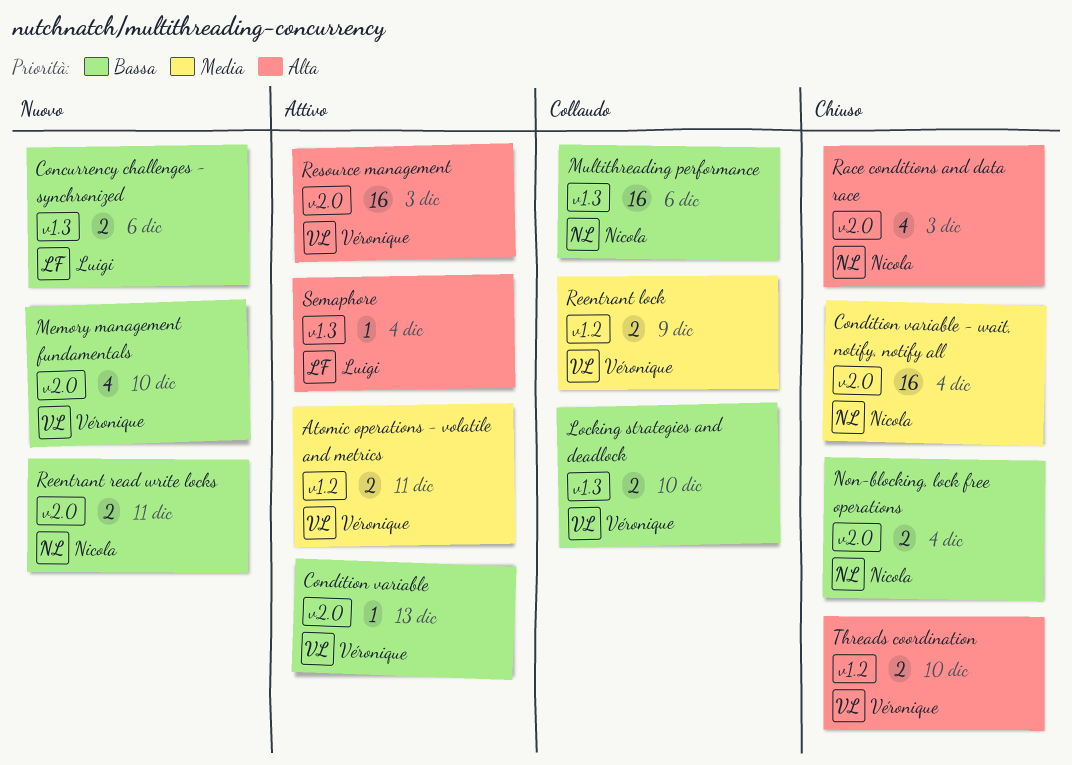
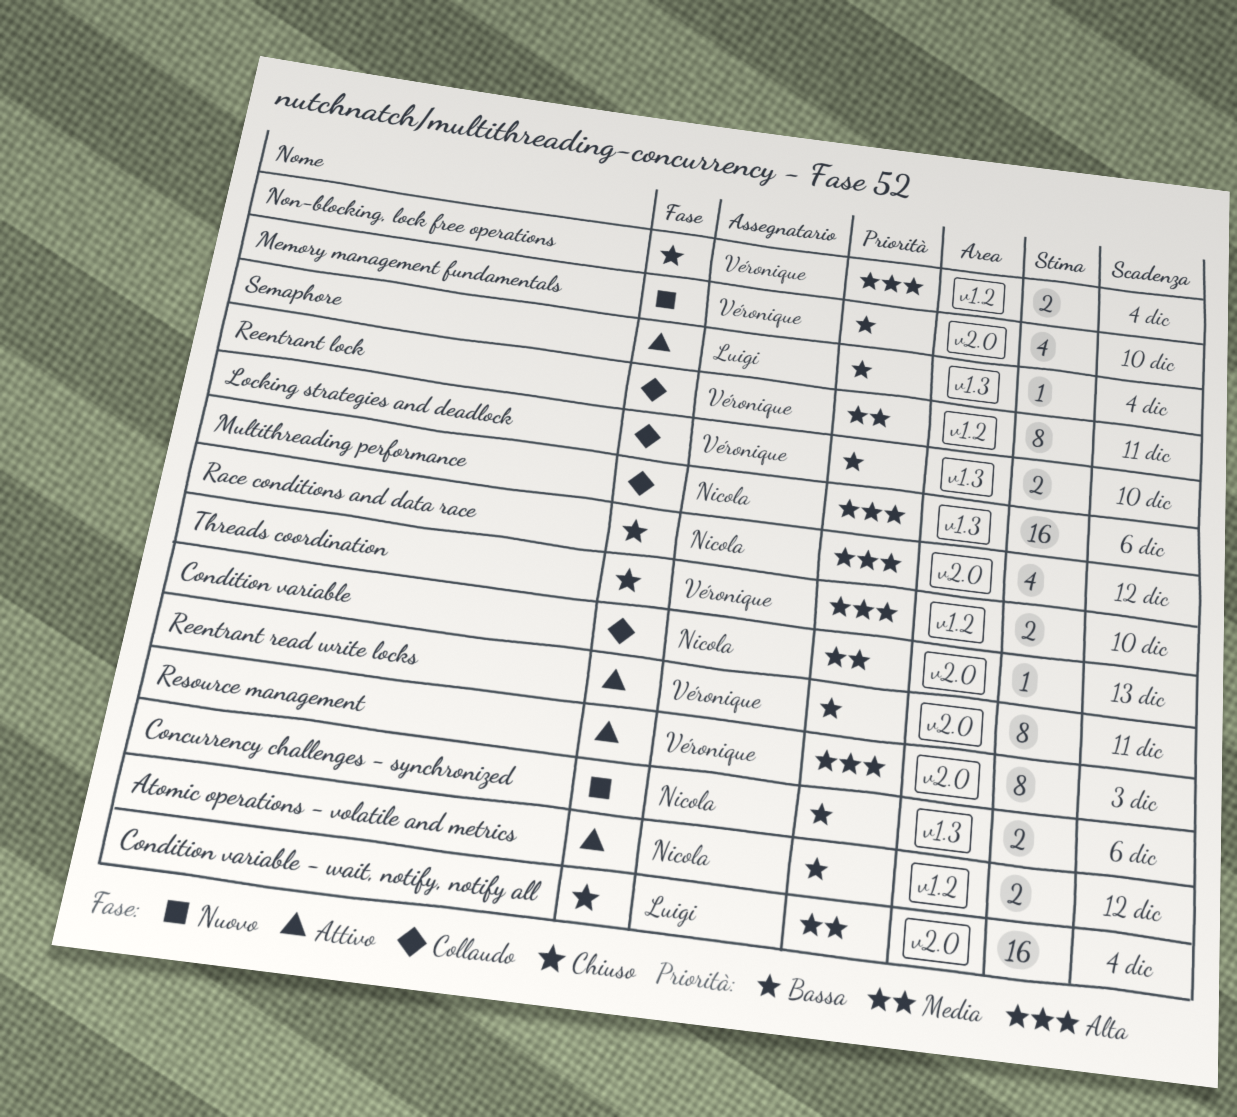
Atomic operations - volatile and metrics, owner: Véronique -> Nicola
Atomic operations - volatile and metrics, priority: Media -> Bassa
Atomic operations - volatile and metrics, due: Dec 11 -> Dec 12
Concurrency challenges - synchronized, owner: Luigi -> Nicola
Condition variable, status: Attivo -> Collaudo
Condition variable, owner: Véronique -> Nicola
Condition variable, priority: Bassa -> Media
Condition variable - wait, notify, notify all, owner: Nicola -> Luigi
Multithreading performance, priority: Bassa -> Alta
Non-blocking, lock free operations, owner: Nicola -> Véronique
Non-blocking, lock free operations, priority: Bassa -> Alta
Non-blocking, lock free operations, label: v2.0 -> v1.2
Race conditions and data race, due: Dec 3 -> Dec 12
Reentrant lock, estimate: 2 -> 8
Reentrant lock, due: Dec 9 -> Dec 11
Reentrant read write locks, status: Nuovo -> Attivo
Reentrant read write locks, owner: Nicola -> Véronique
Reentrant read write locks, estimate: 2 -> 8
Resource management, estimate: 16 -> 8
Semaphore, priority: Alta -> Bassa

